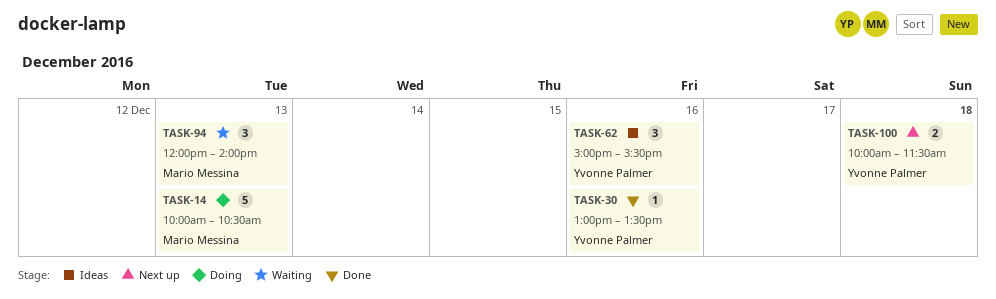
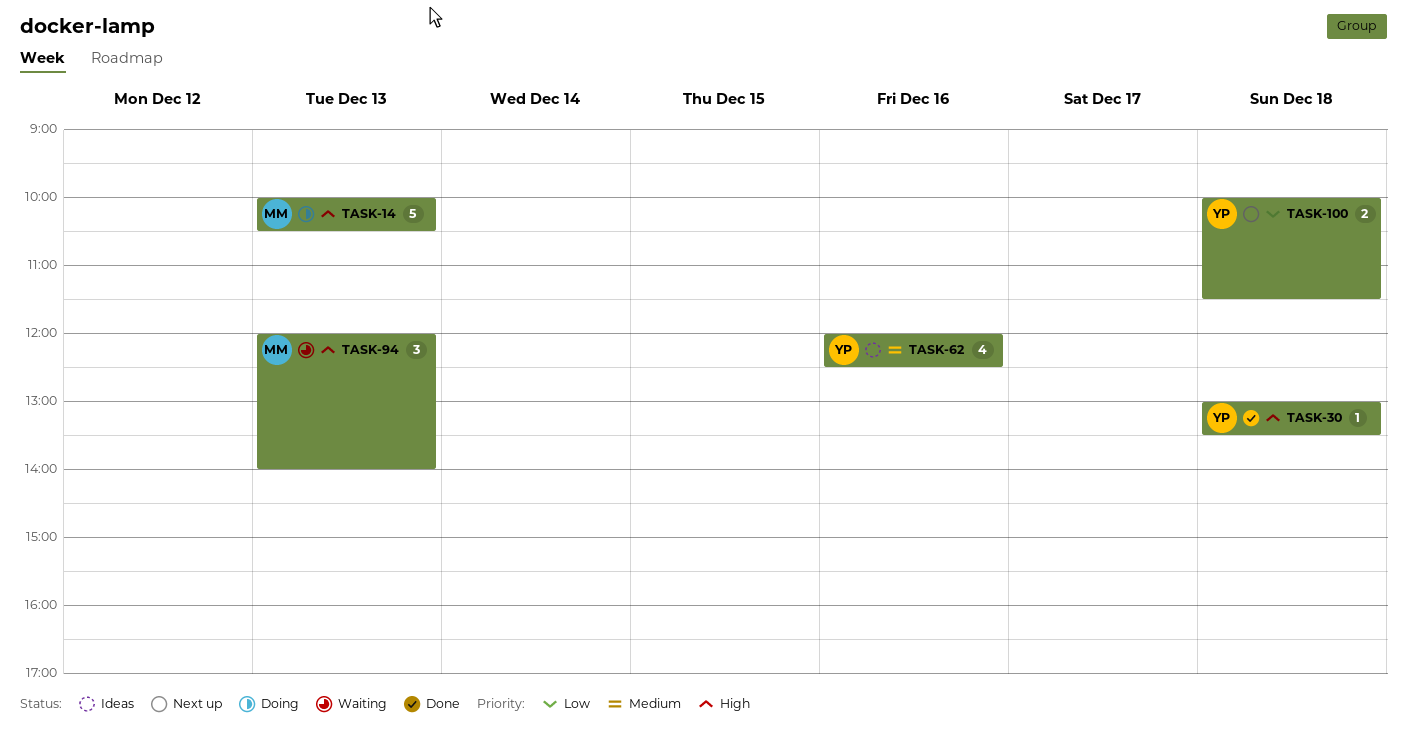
TASK-30, day: Dec 16 -> Dec 18
TASK-62, estimate: 3 -> 4
TASK-62, begins: 15:00 -> 12:00
TASK-62, ends: 15:30 -> 12:30

